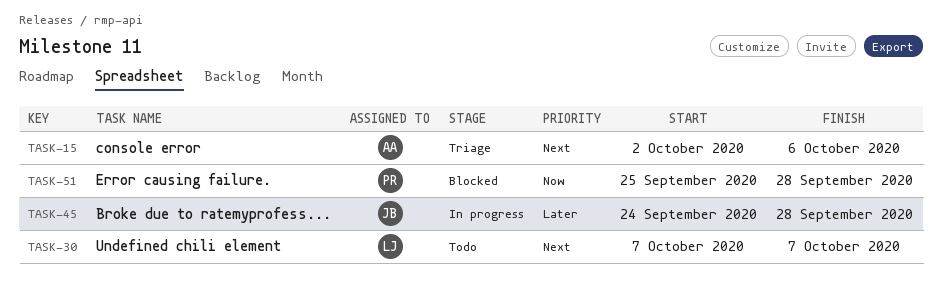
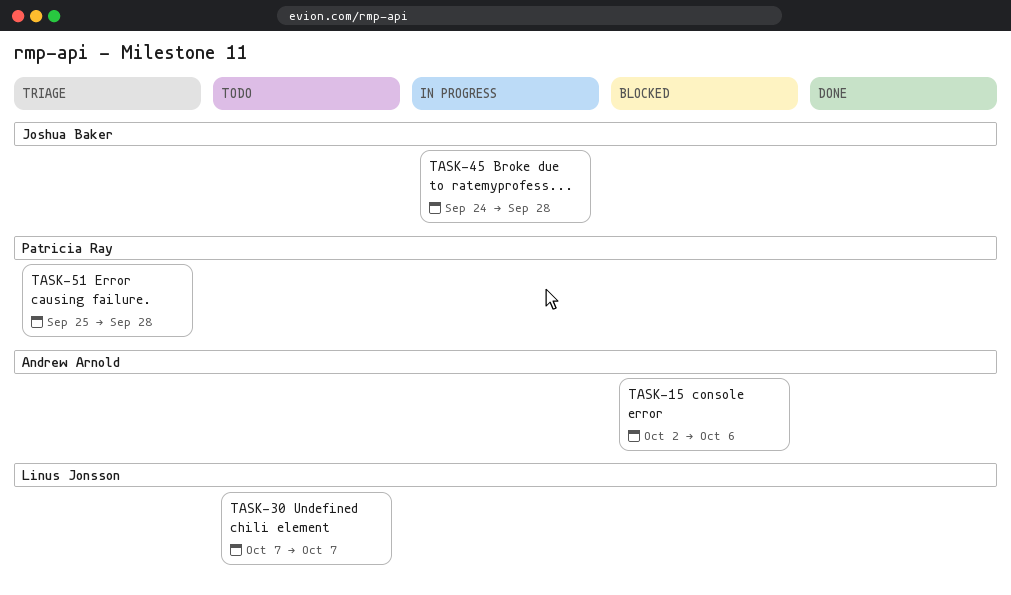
TASK-15, status: Triage -> Blocked
TASK-51, status: Blocked -> Triage

